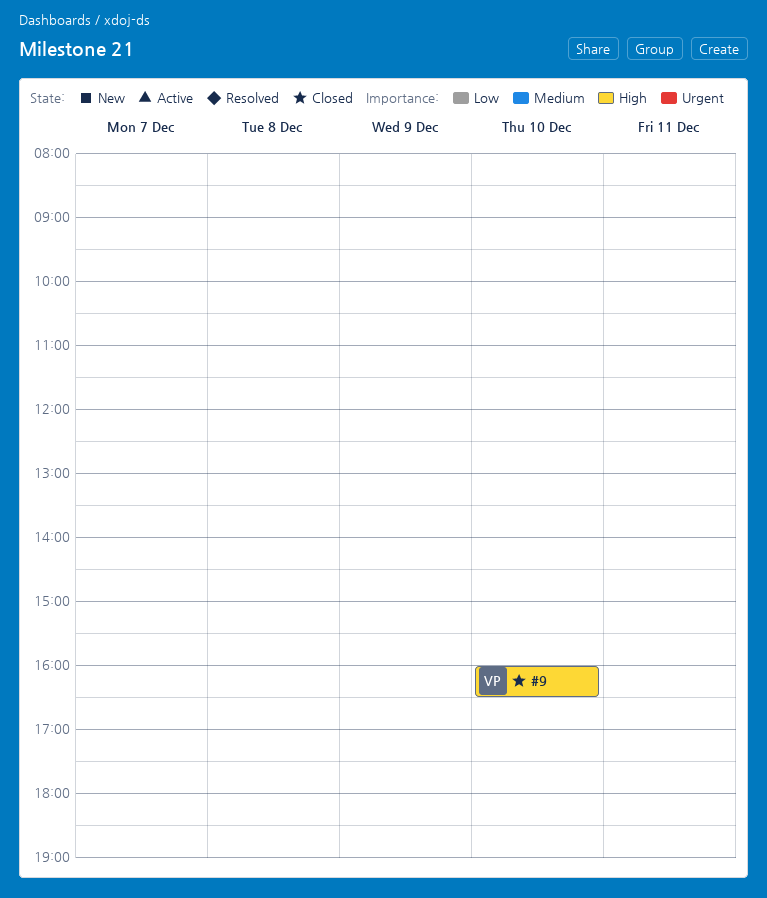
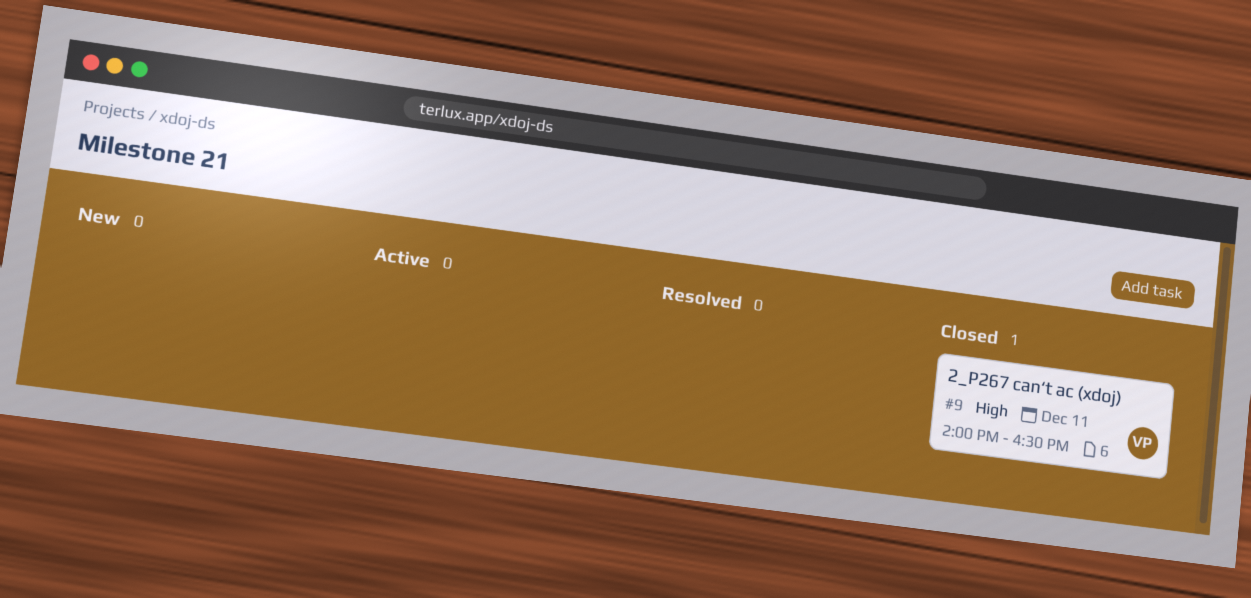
#9, day: Dec 10 -> Dec 11
#9, begins: 16:00 -> 14:00

